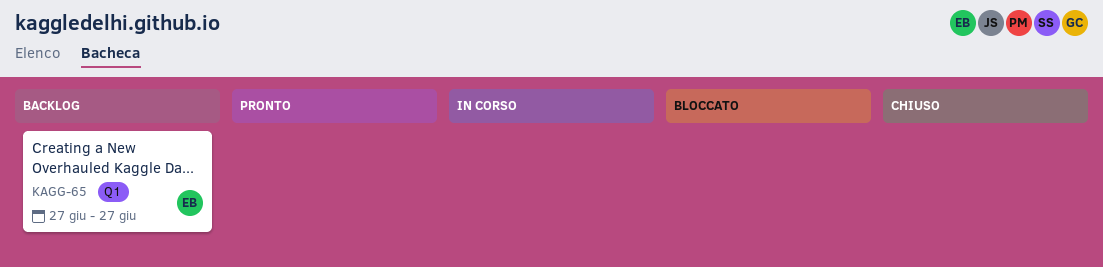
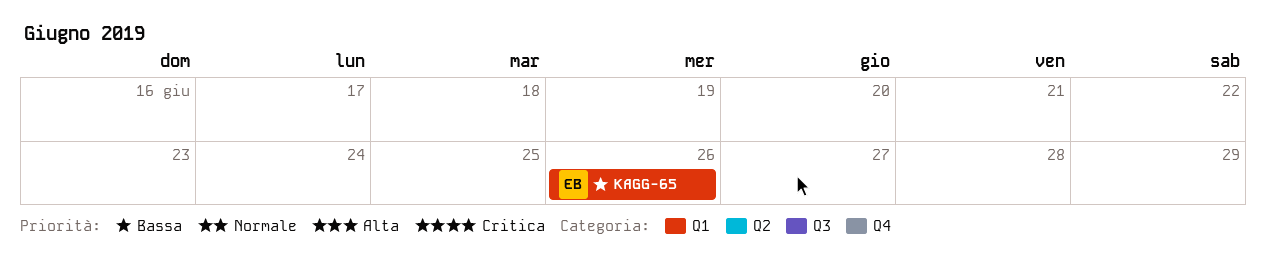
KAGG-65, start: Jun 27 -> Jun 26
KAGG-65, due: Jun 27 -> Jun 26

